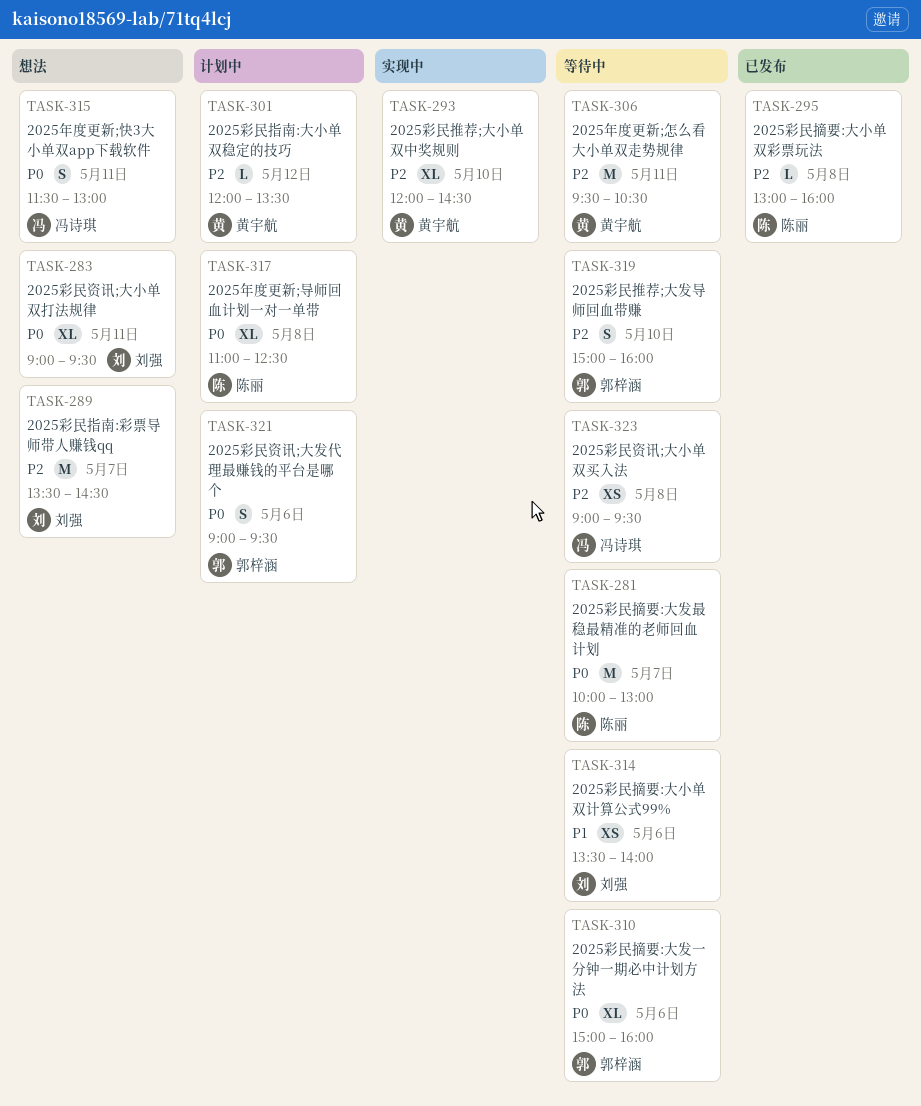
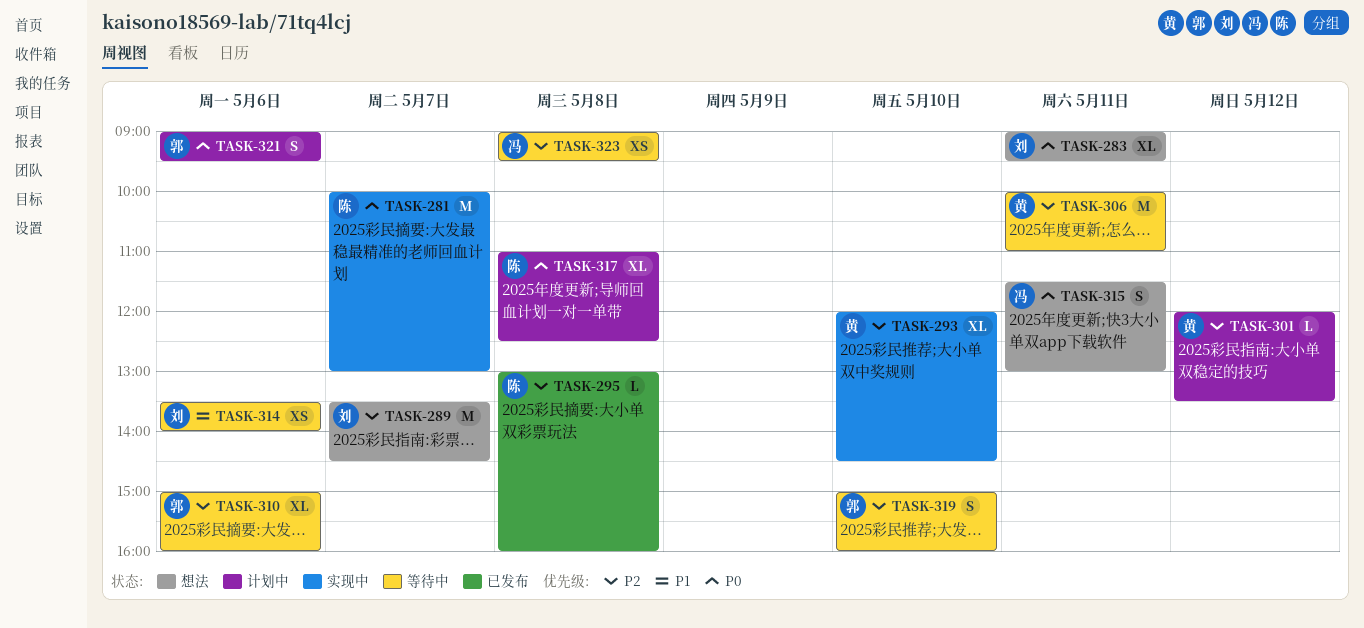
TASK-281, status: 等待中 -> 实现中
TASK-306, begins: 09:30 -> 10:00
TASK-306, ends: 10:30 -> 11:00
TASK-310, priority: P0 -> P2

